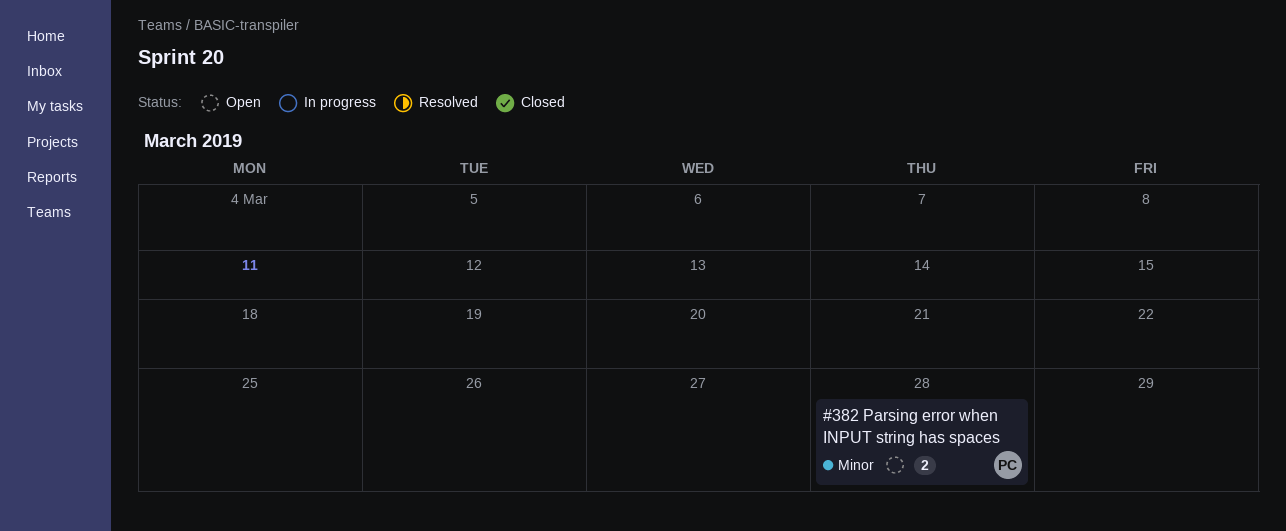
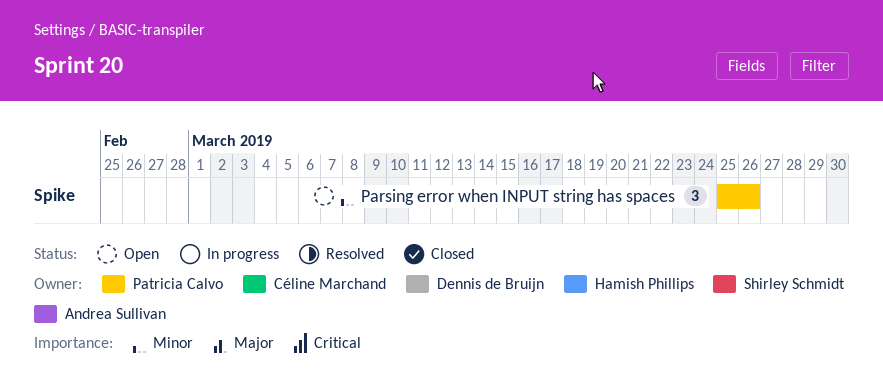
Parsing error when INPUT string has spaces, estimate: 2 -> 3
Parsing error when INPUT string has spaces, due: Mar 28 -> Mar 26

